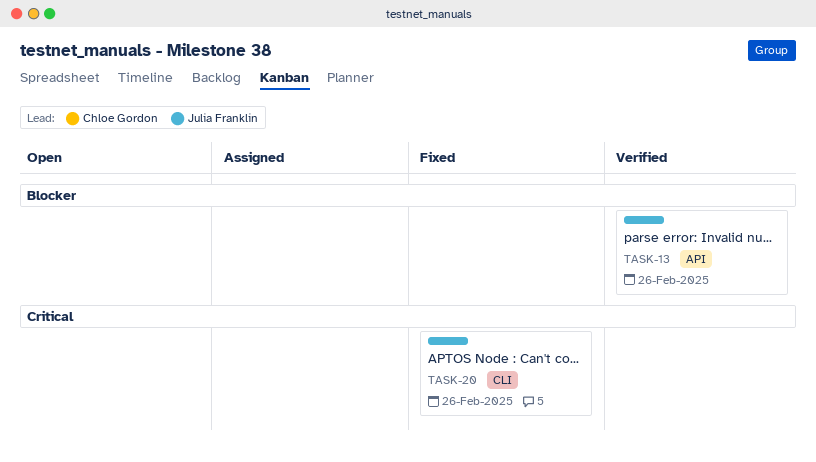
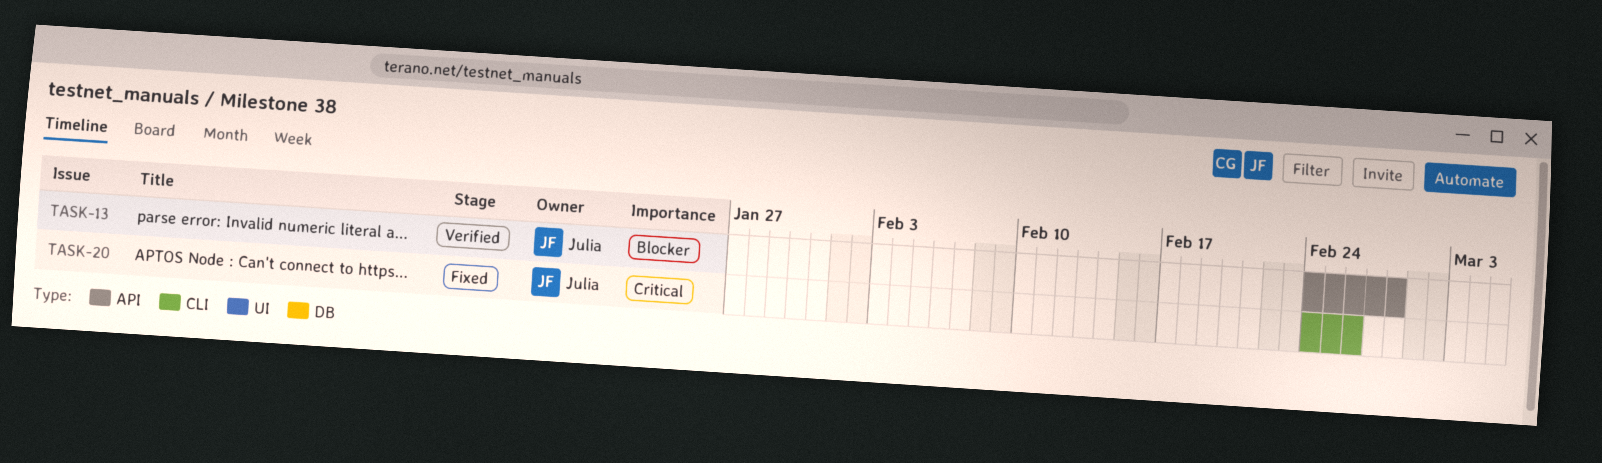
TASK-13, due: Feb 26 -> Feb 28

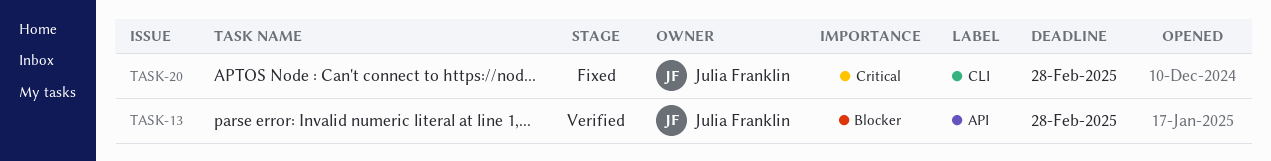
TASK-20, due: Feb 26 -> Feb 28

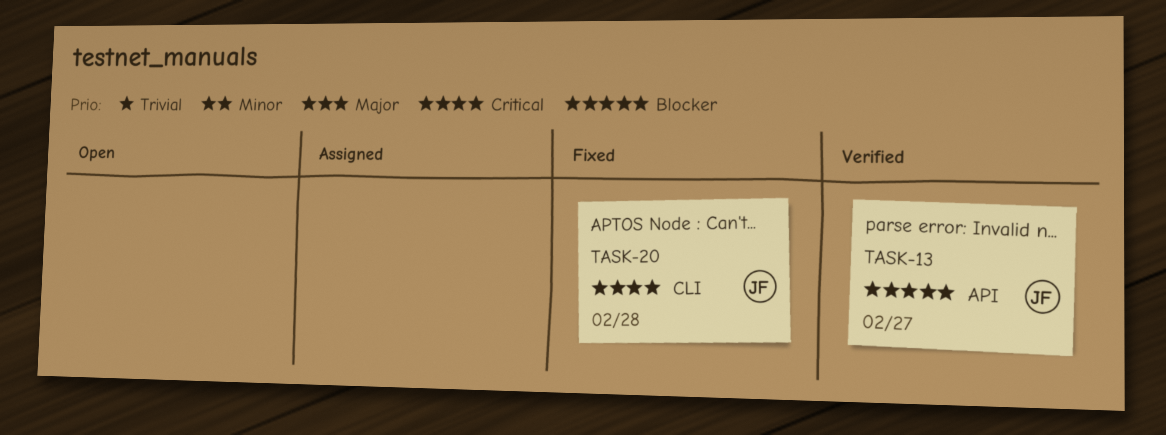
TASK-13, due: Feb 28 -> Feb 27

